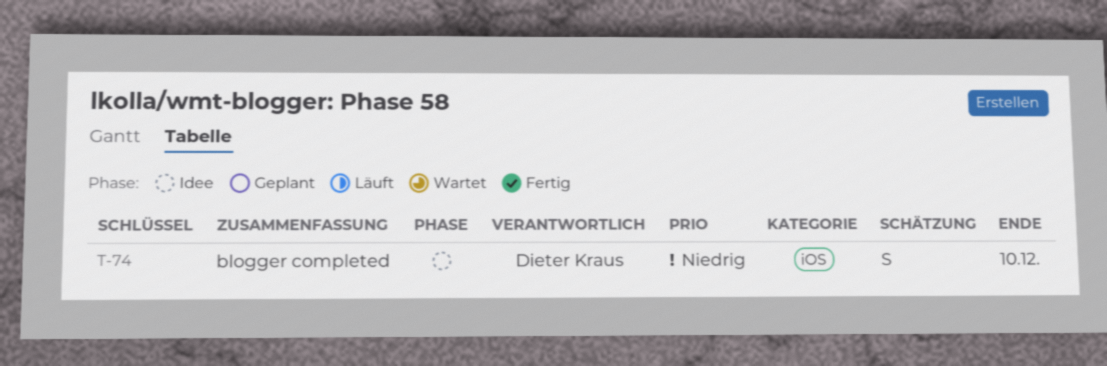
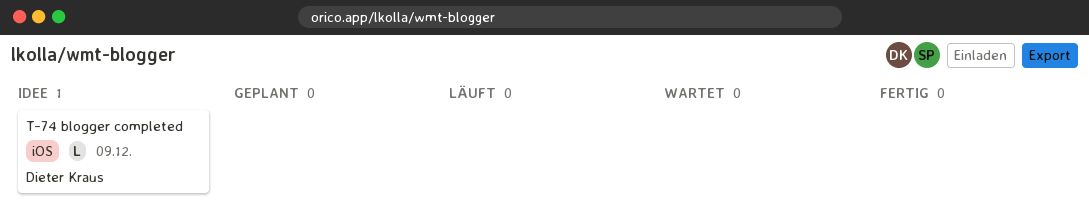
T-74, estimate: S -> L
T-74, due: Dec 10 -> Dec 9

